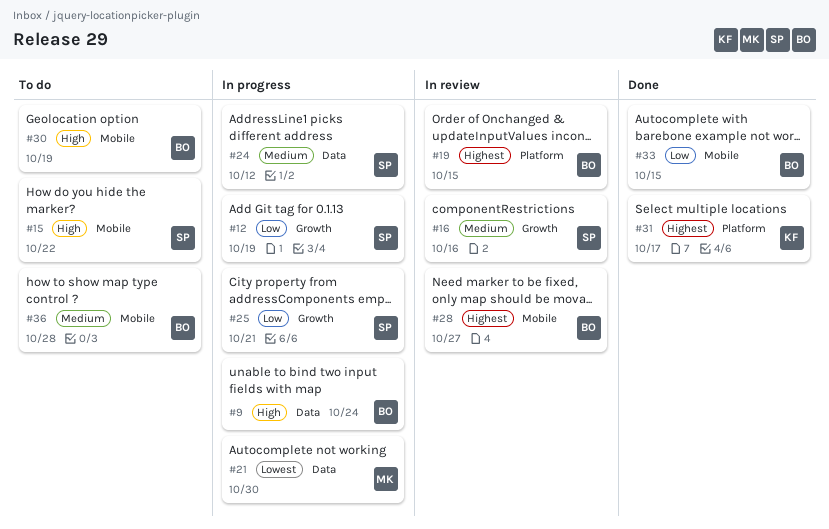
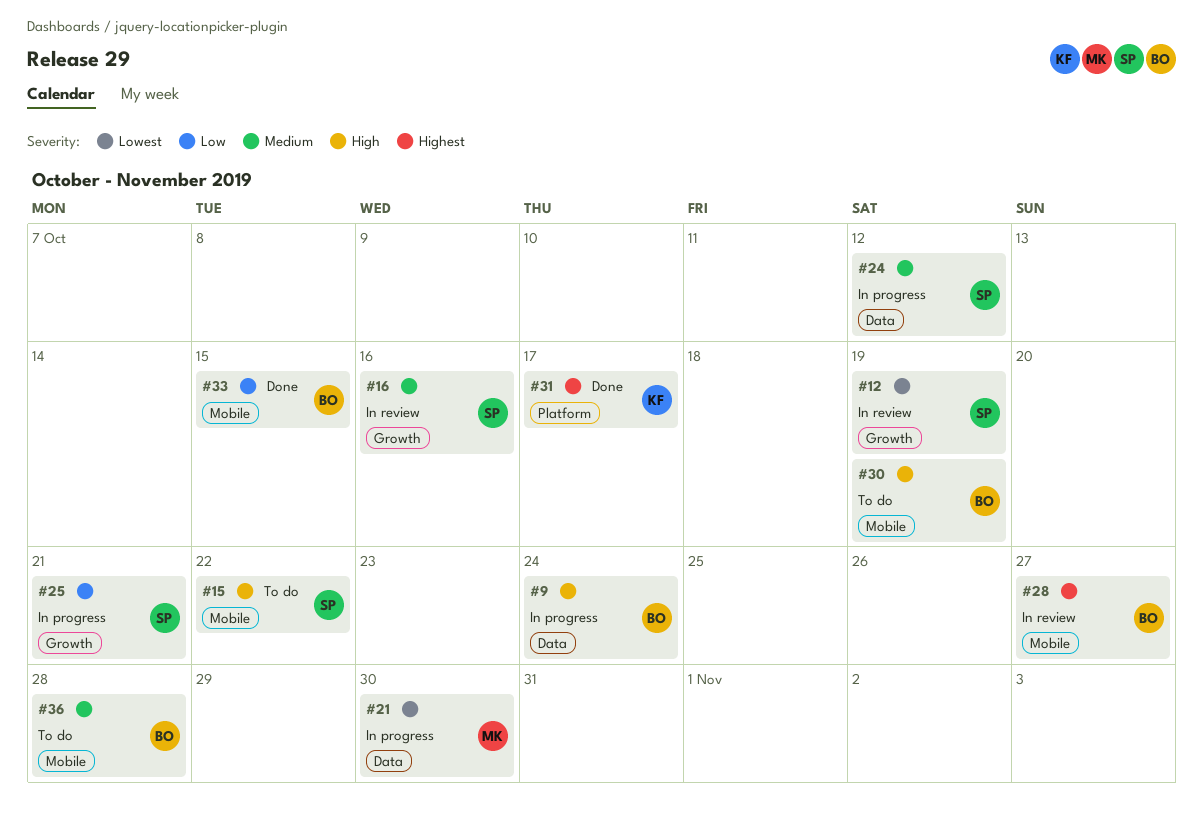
#12, status: In progress -> In review
#12, priority: Low -> Lowest
#19: present -> none

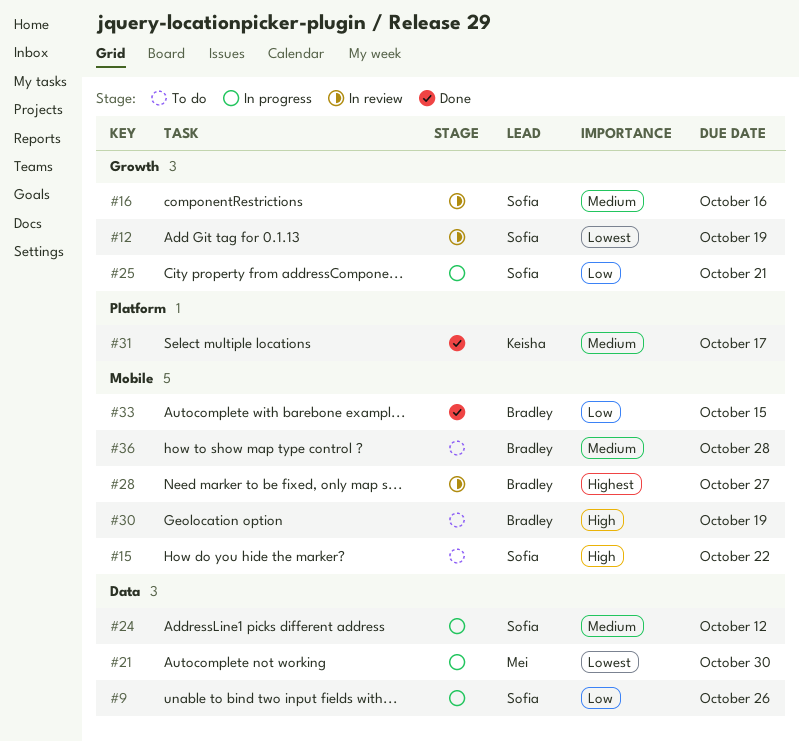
#9, owner: Bradley -> Sofia
#9, priority: High -> Low
#9, due: Oct 24 -> Oct 26
#31, priority: Highest -> Medium

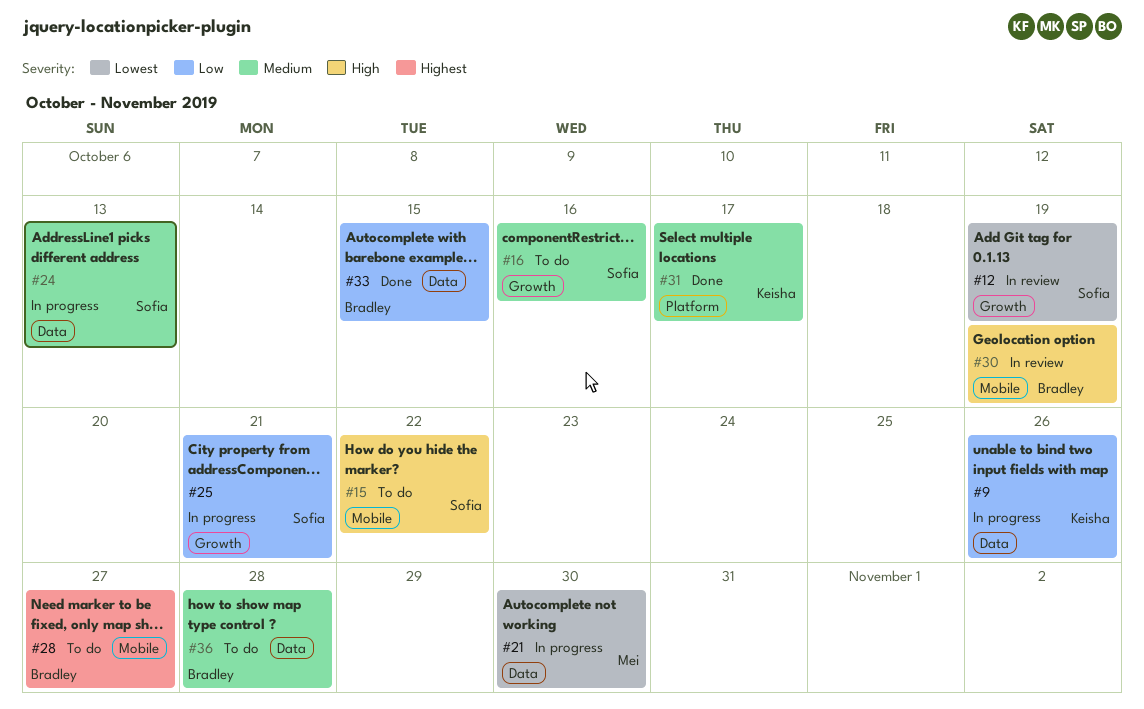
#9, owner: Sofia -> Keisha
#16, status: In review -> To do
#24, due: Oct 12 -> Oct 13
#28, status: In review -> To do
#30, status: To do -> In review
#33, label: Mobile -> Data
#36, label: Mobile -> Data

